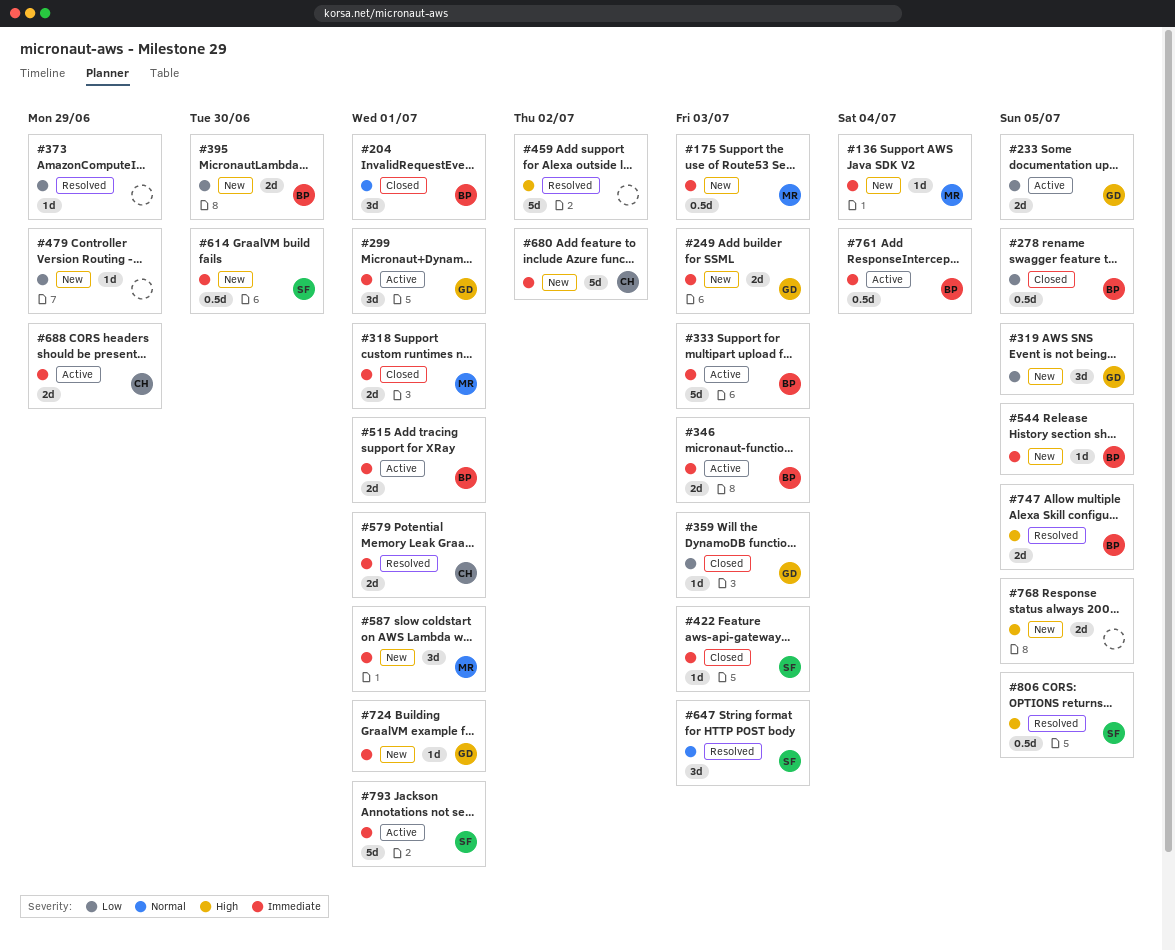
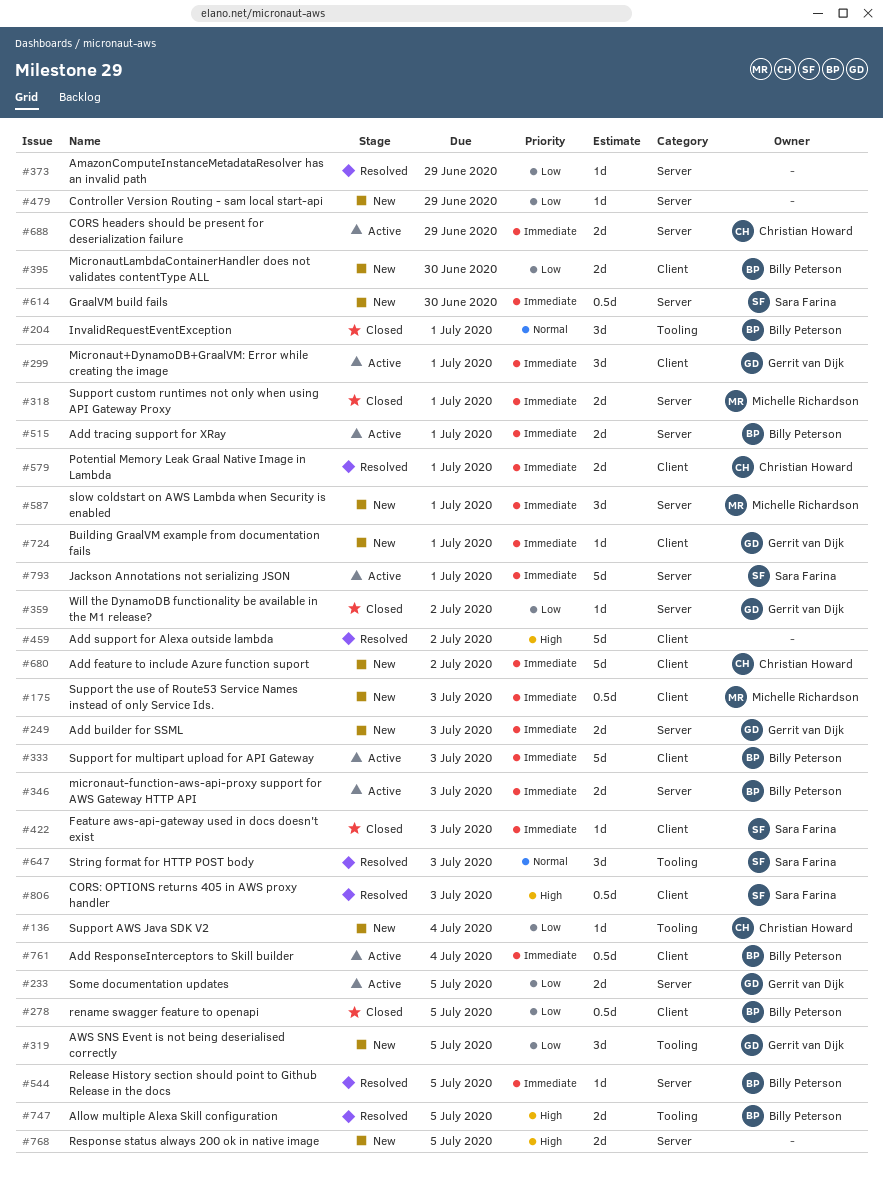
#136, owner: Michelle Richardson -> Christian Howard
#136, priority: Immediate -> Low
#359, due: Jul 3 -> Jul 2
#544, status: New -> Resolved
#806, due: Jul 5 -> Jul 3

